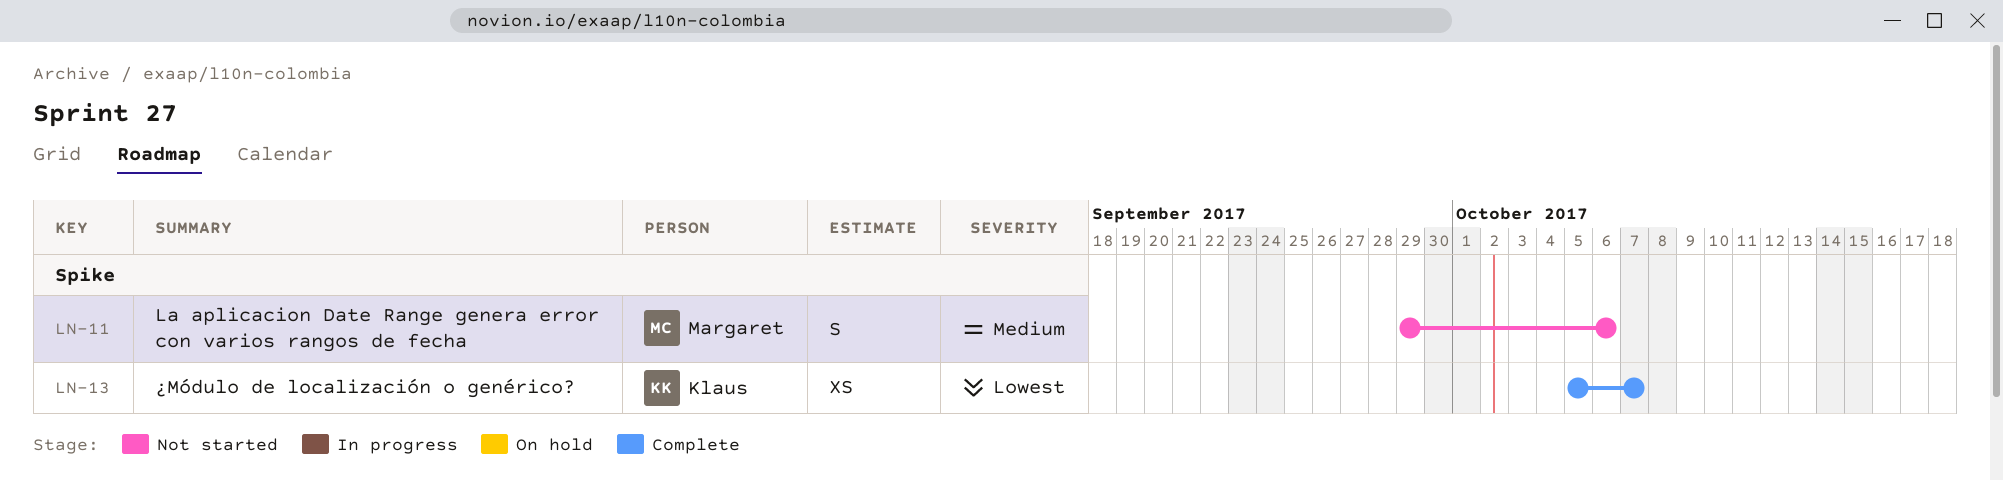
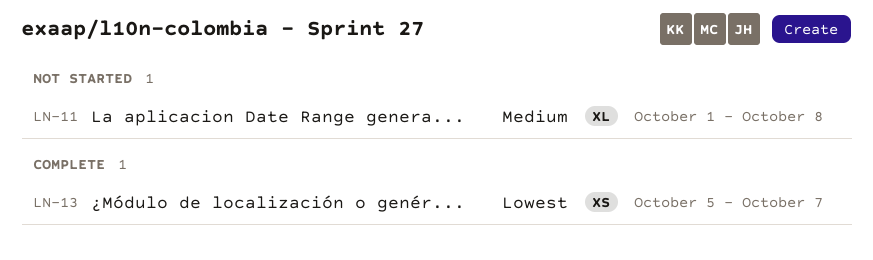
LN-11, estimate: S -> XL
LN-11, start: Sep 29 -> Oct 1
LN-11, due: Oct 6 -> Oct 8

